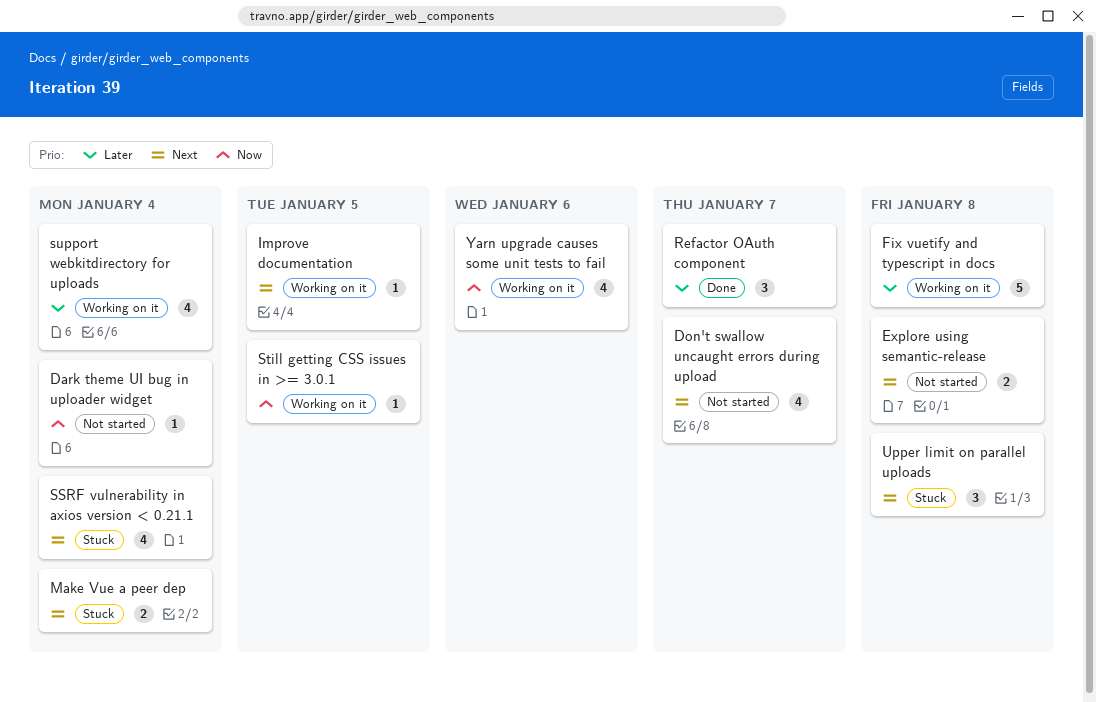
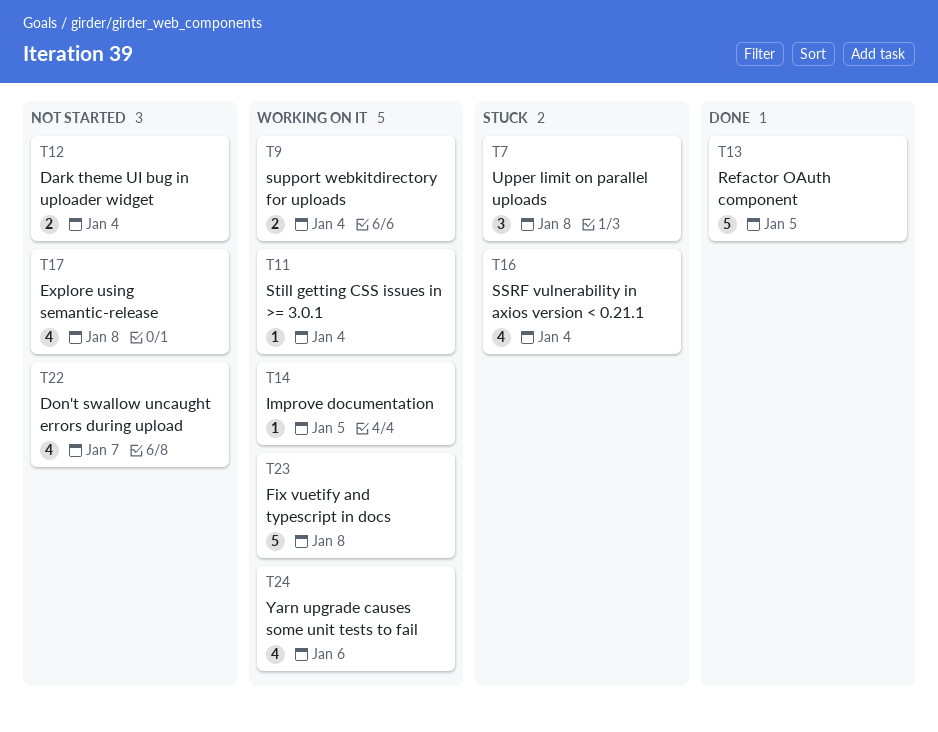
Dark theme UI bug in uploader widget, estimate: 1 -> 2
Explore using semantic-release, estimate: 2 -> 4
Make Vue a peer dep: present -> none
Refactor OAuth component, estimate: 3 -> 5
Refactor OAuth component, due: Jan 7 -> Jan 5
Still getting CSS issues in >= 3.0.1, due: Jan 5 -> Jan 4
support webkitdirectory for uploads, estimate: 4 -> 2

